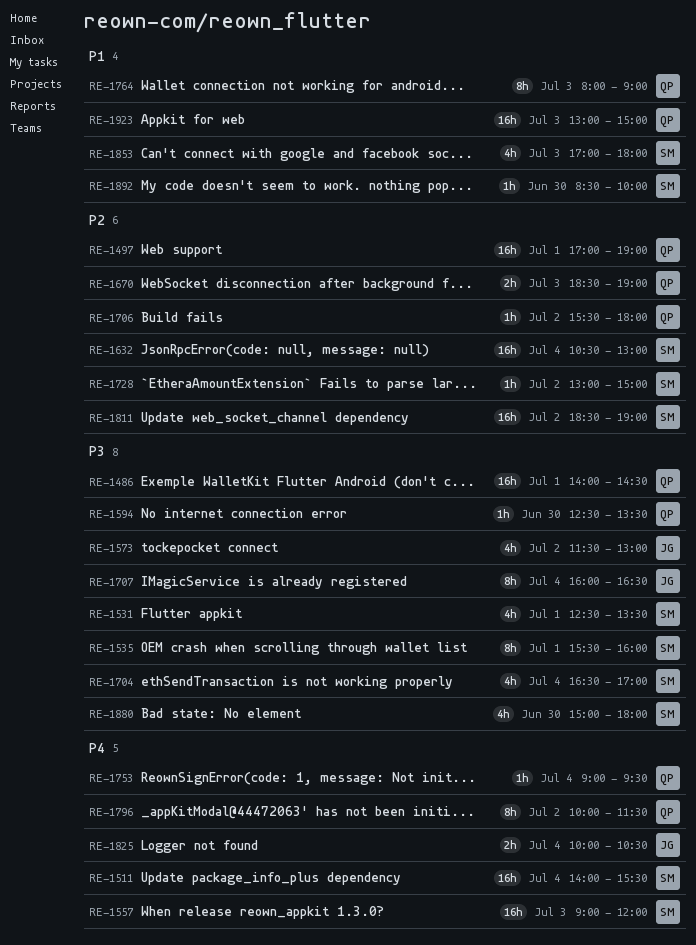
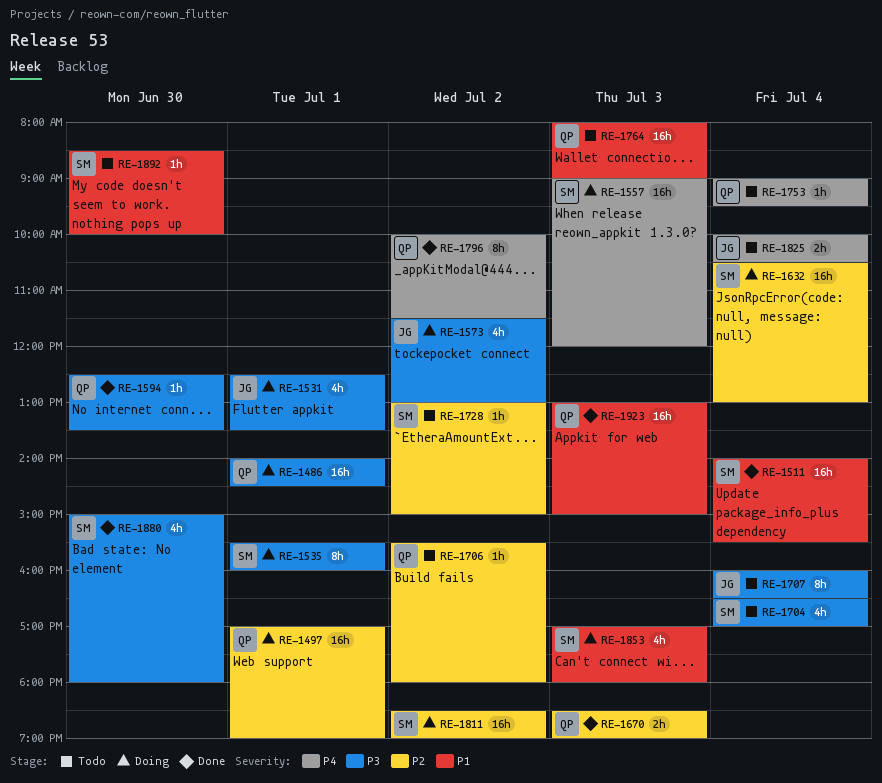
RE-1511, priority: P4 -> P1
RE-1531, owner: SM -> JG
RE-1764, estimate: 8h -> 16h

